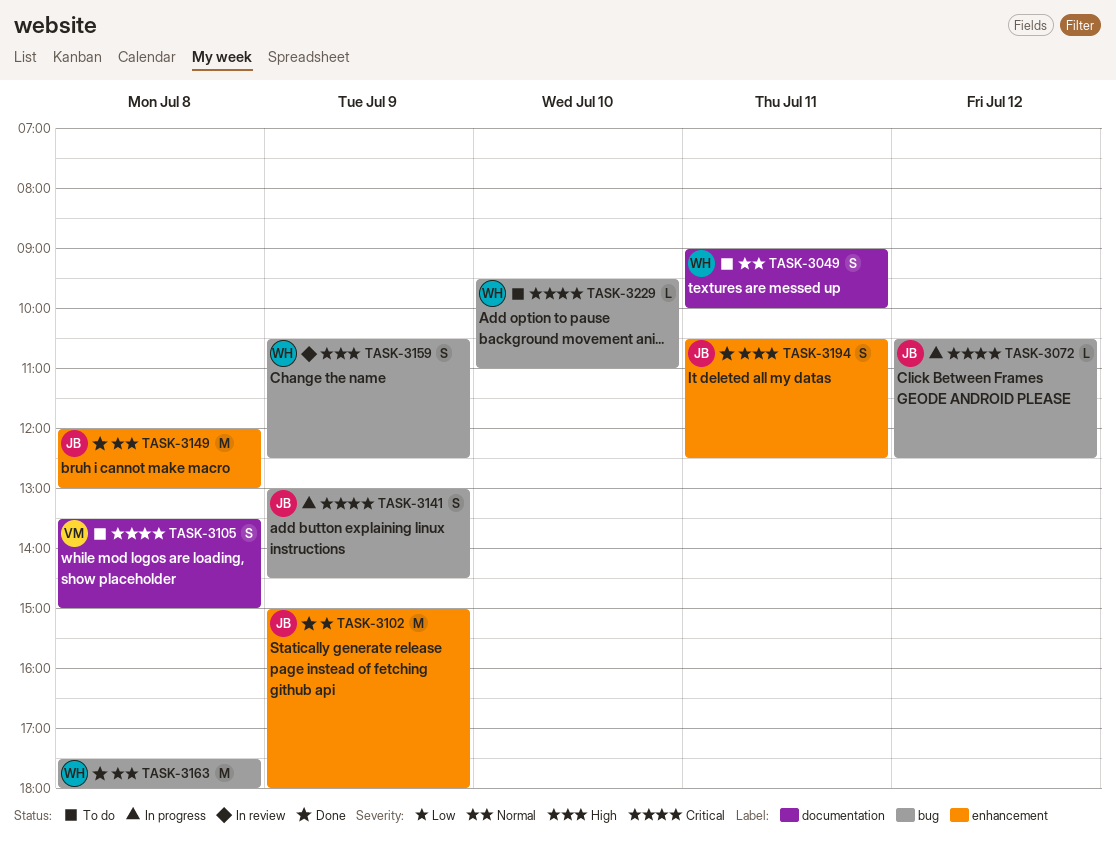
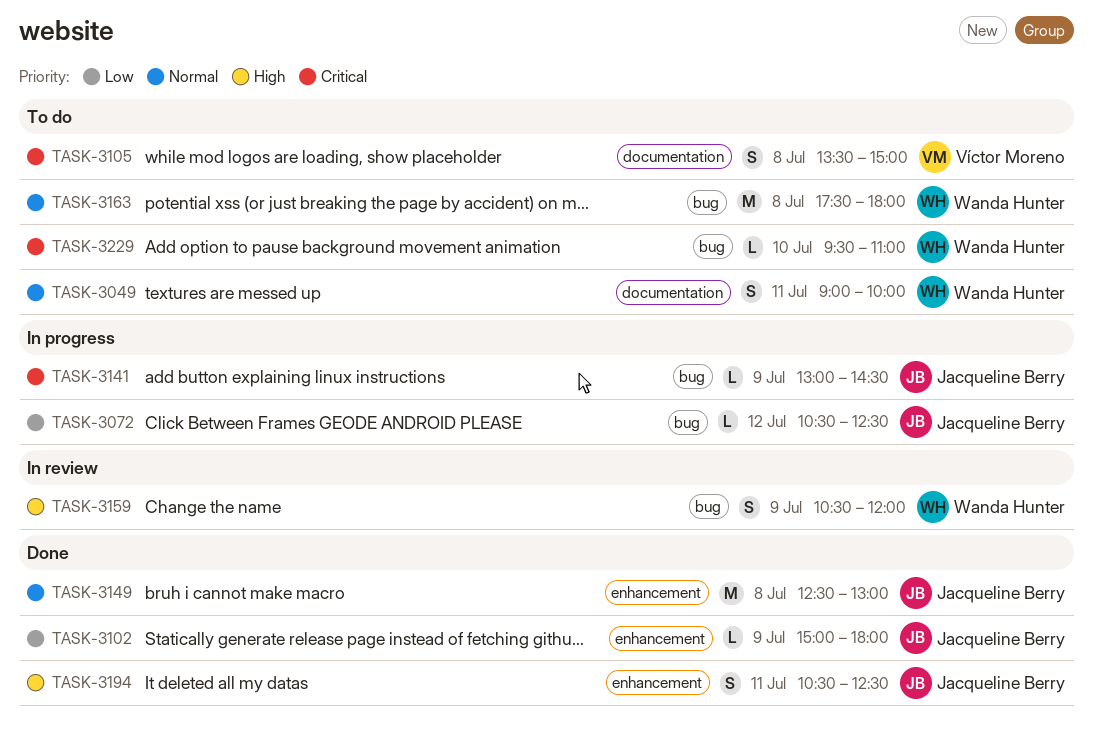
TASK-3072, priority: Critical -> Low
TASK-3102, estimate: M -> L
TASK-3141, estimate: S -> L
TASK-3149, begins: 12:00 -> 12:30
TASK-3159, ends: 12:30 -> 12:00
TASK-3163, status: Done -> To do

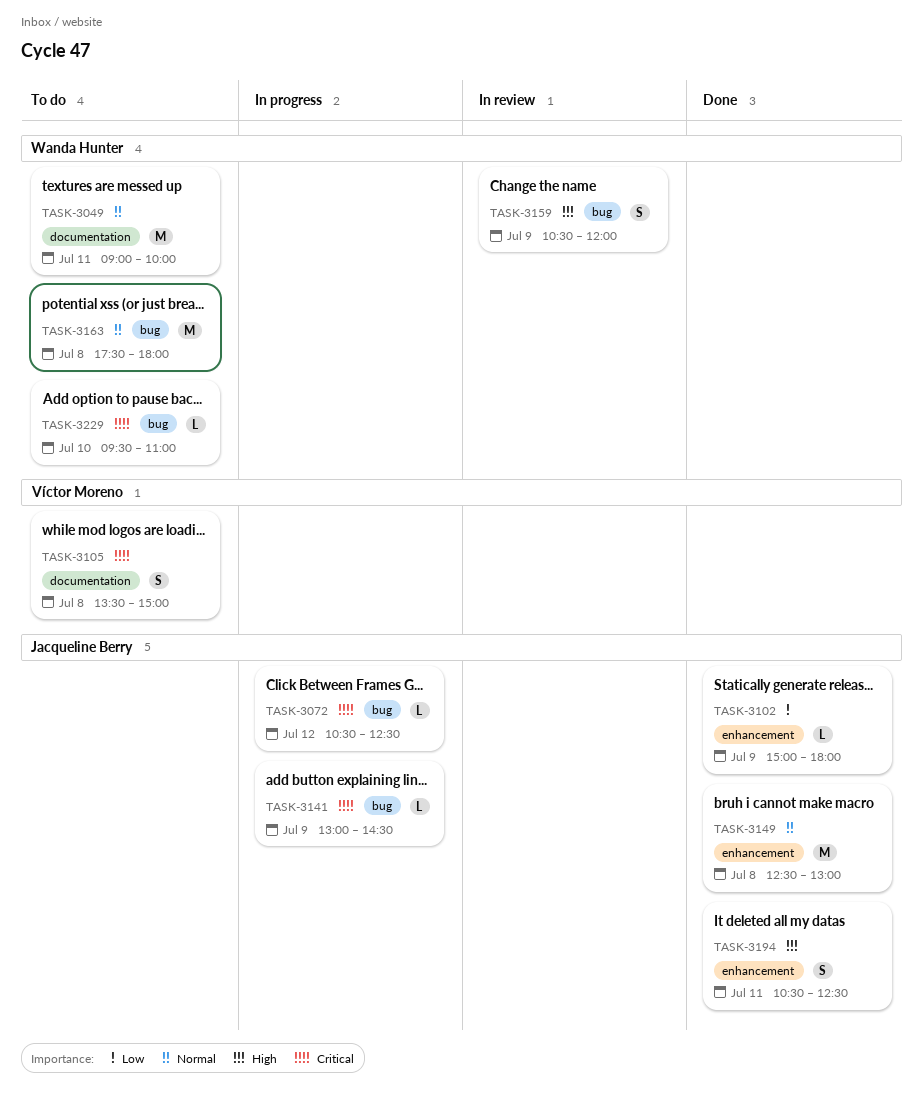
TASK-3049, estimate: S -> M
TASK-3072, priority: Low -> Critical

